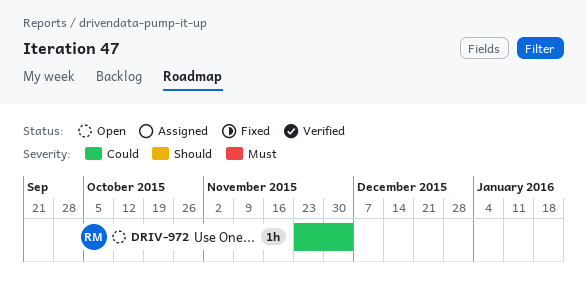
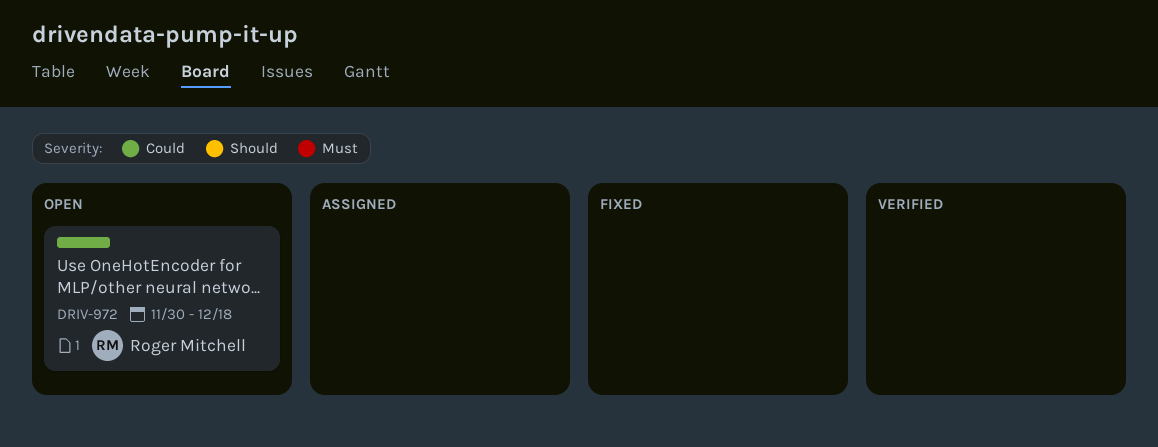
DRIV-972, start: Nov 23 -> Nov 30
DRIV-972, due: Dec 4 -> Dec 18

